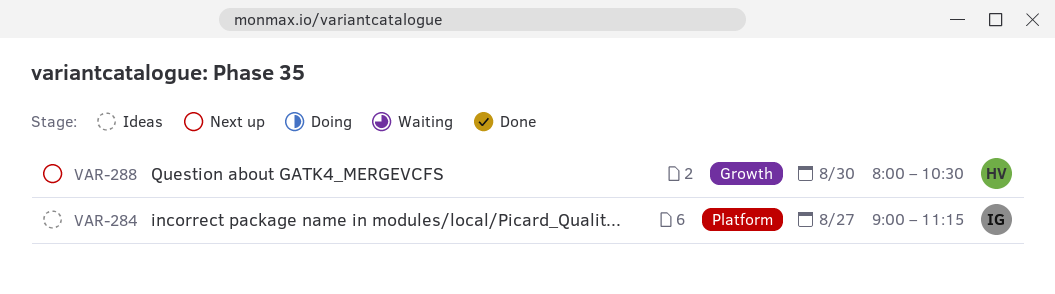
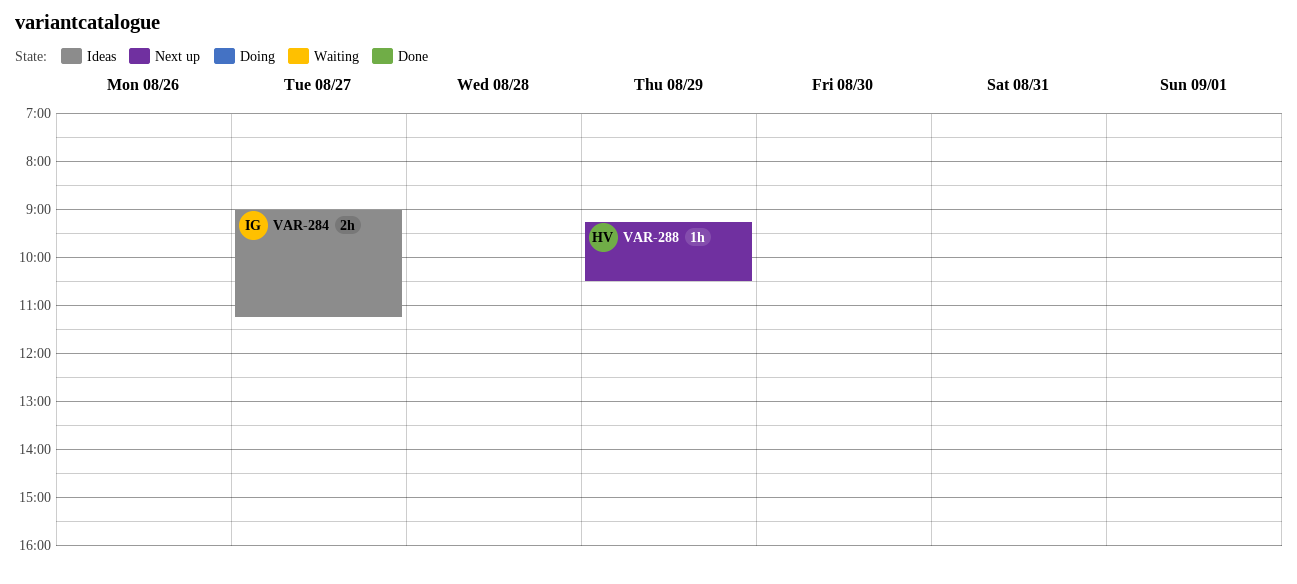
VAR-288, day: Aug 30 -> Aug 29
VAR-288, begins: 08:00 -> 09:15

